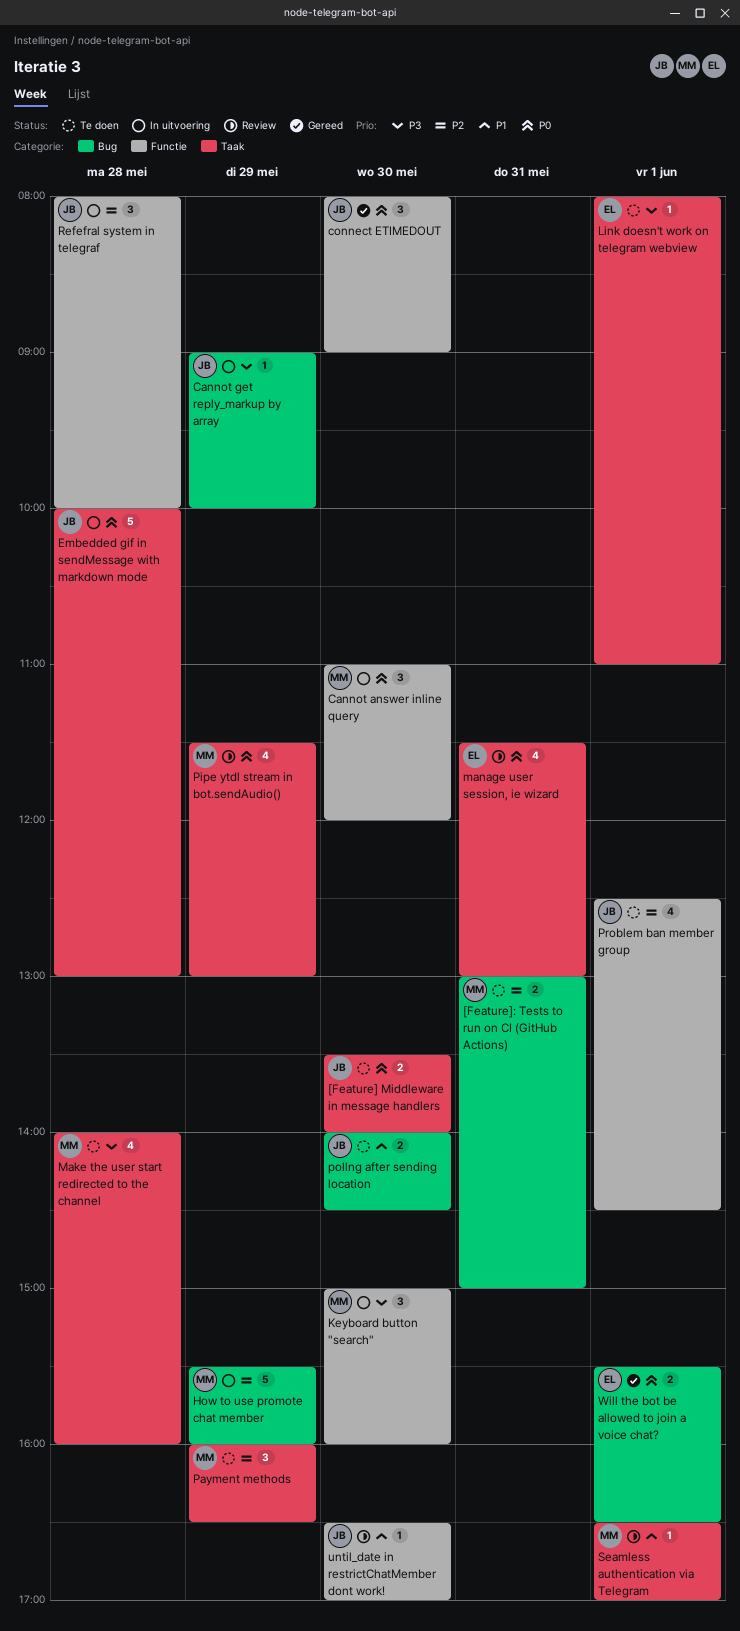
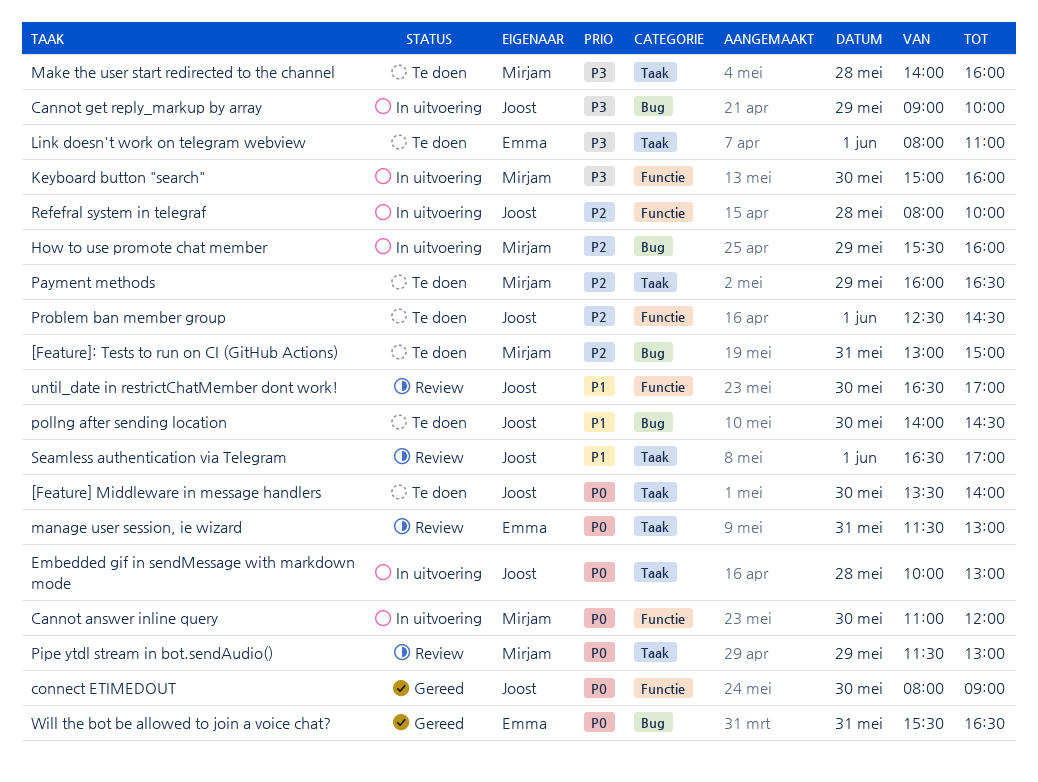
Seamless authentication via Telegram, owner: Mirjam -> Joost
Will the bot be allowed to join a voice chat?, day: Jun 1 -> May 31

